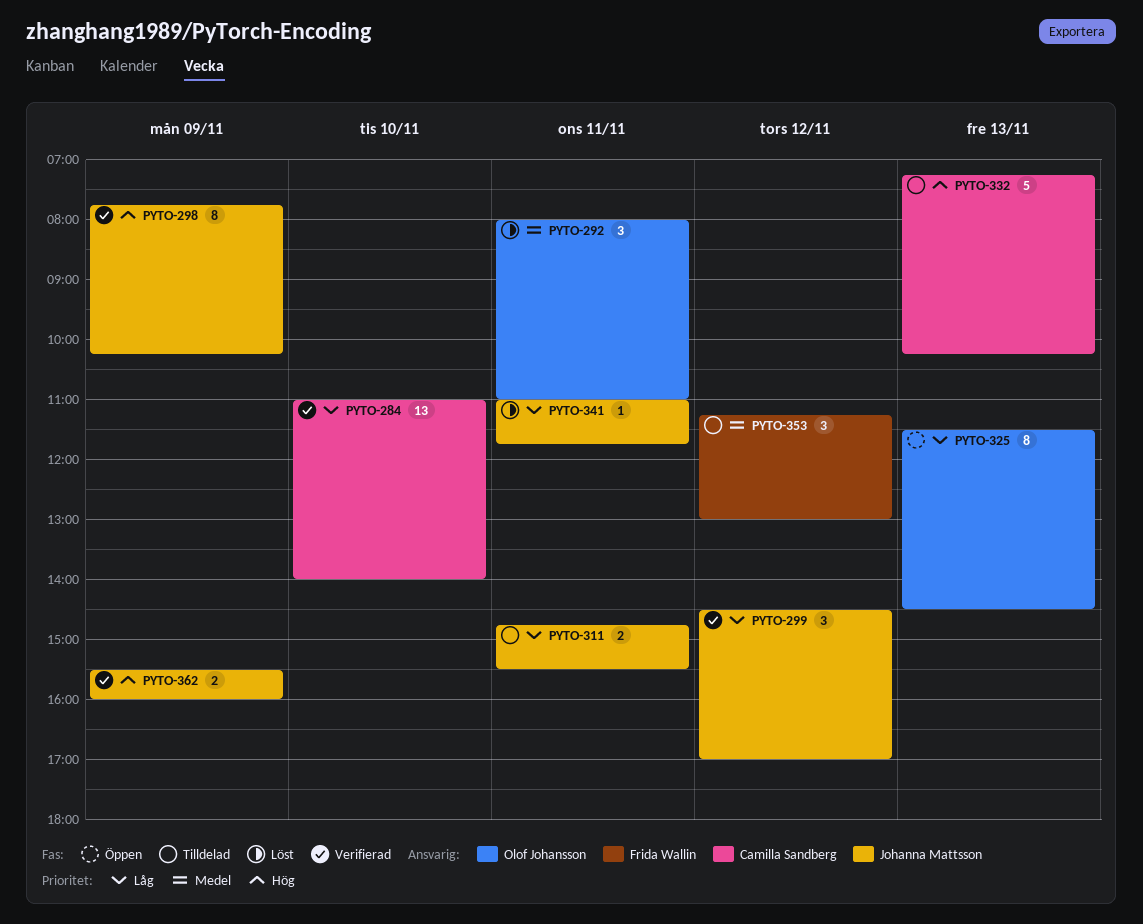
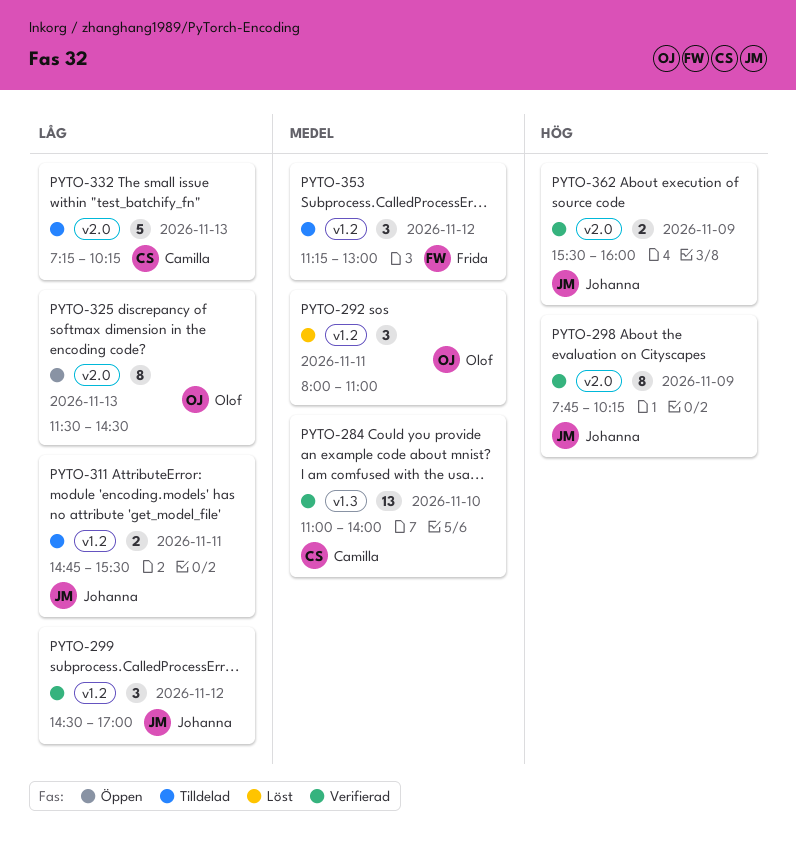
PYTO-284, priority: Låg -> Medel
PYTO-332, priority: Hög -> Låg
PYTO-341: present -> none

